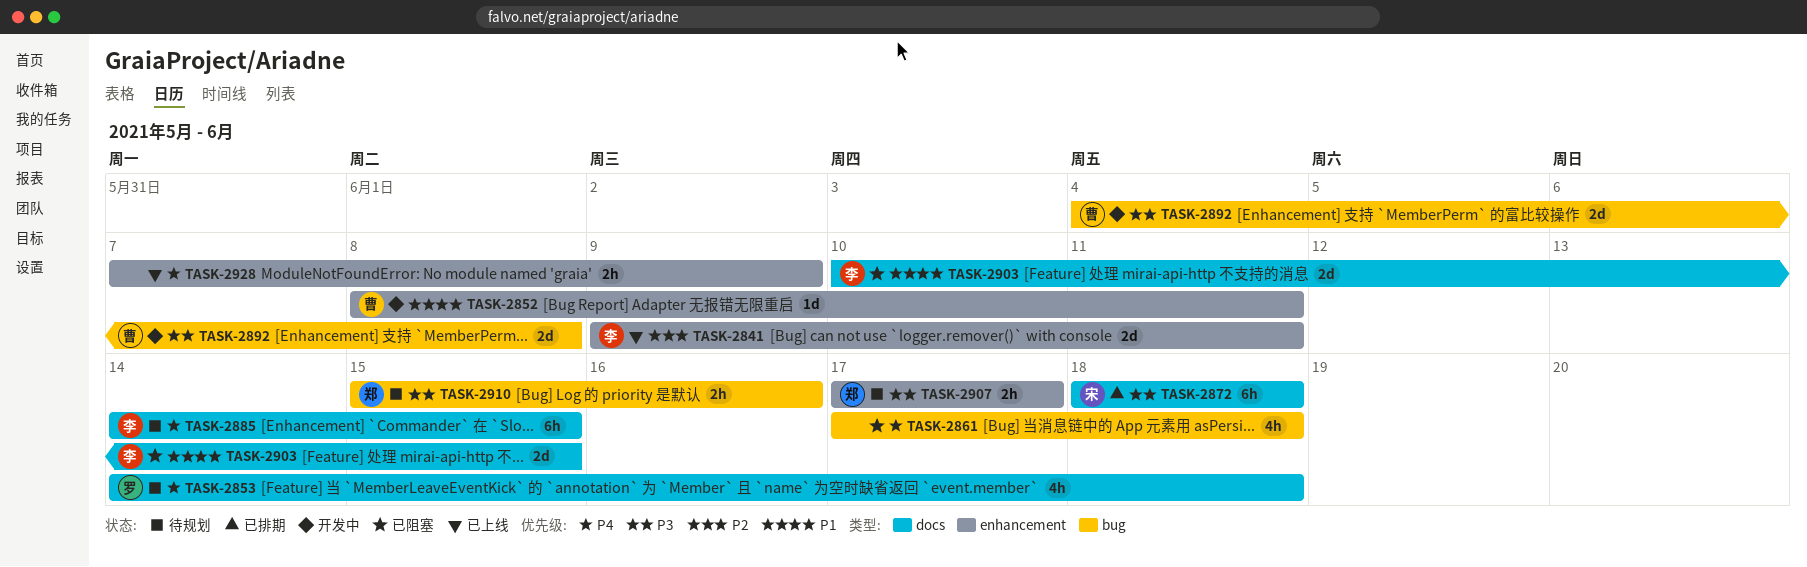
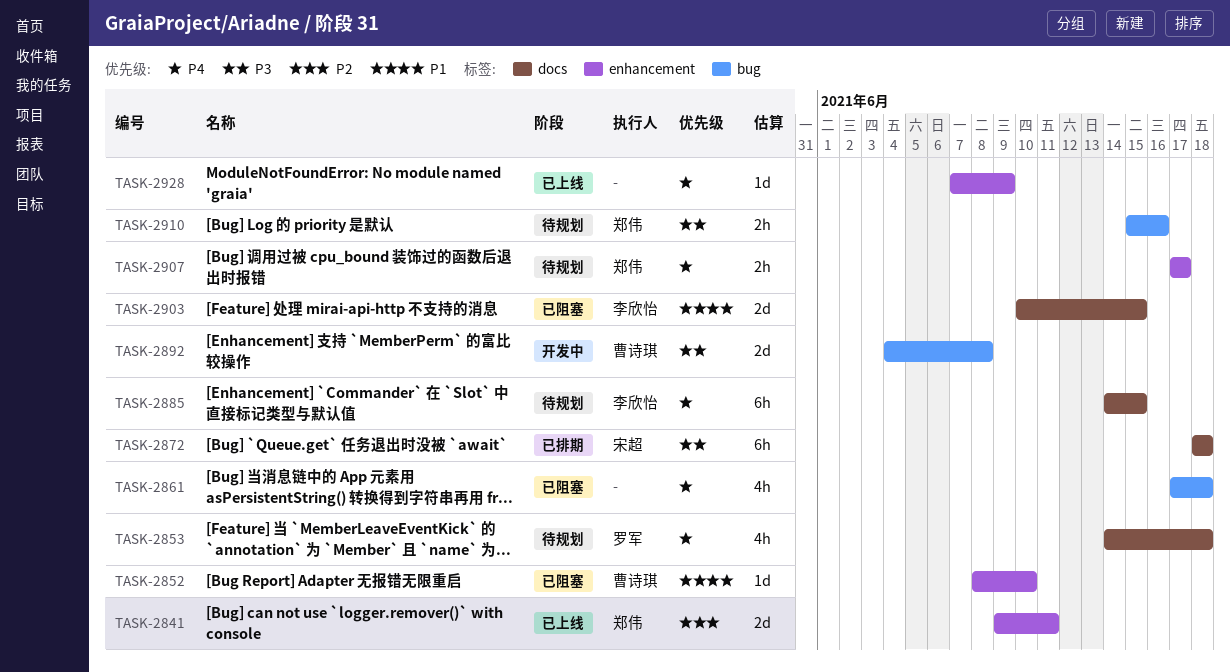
TASK-2841, owner: 李欣怡 -> 郑伟
TASK-2852, status: 开发中 -> 已阻塞
TASK-2852, due: Jun 11 -> Jun 10
TASK-2907, priority: P3 -> P4
TASK-2928, estimate: 2h -> 1d

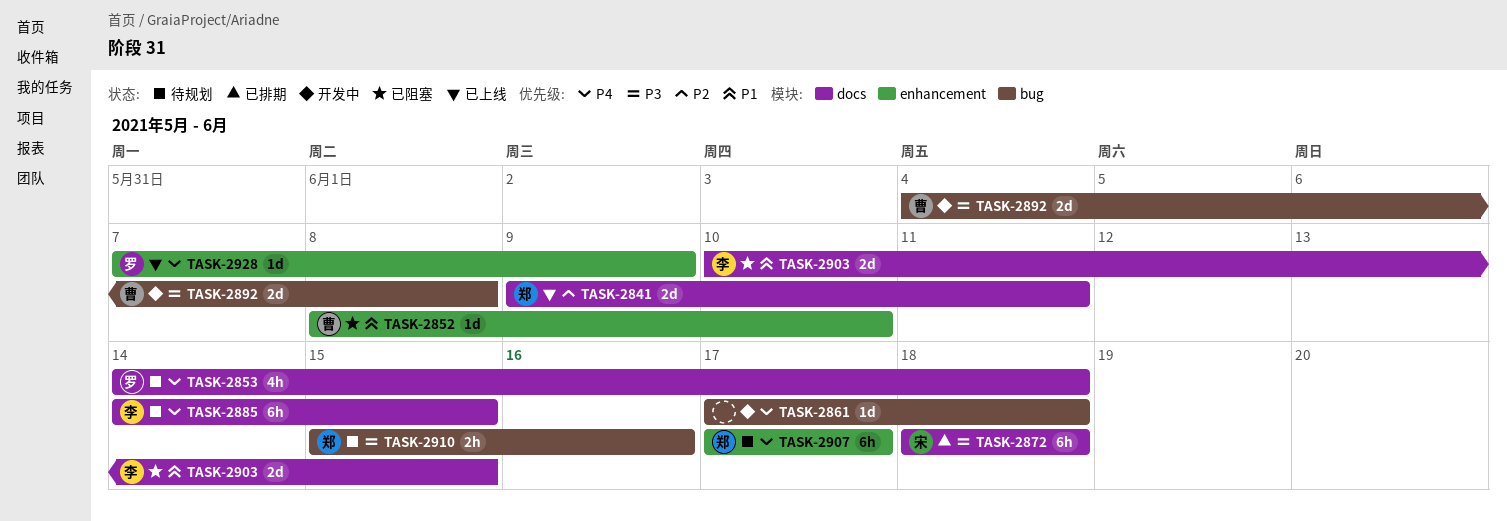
TASK-2841, label: enhancement -> docs
TASK-2861, status: 已阻塞 -> 开发中
TASK-2861, estimate: 4h -> 1d
TASK-2907, estimate: 2h -> 6h
TASK-2928, owner: none -> 罗军

